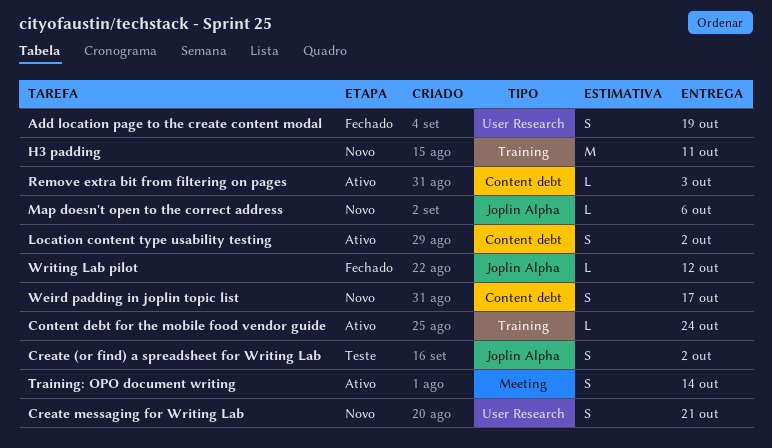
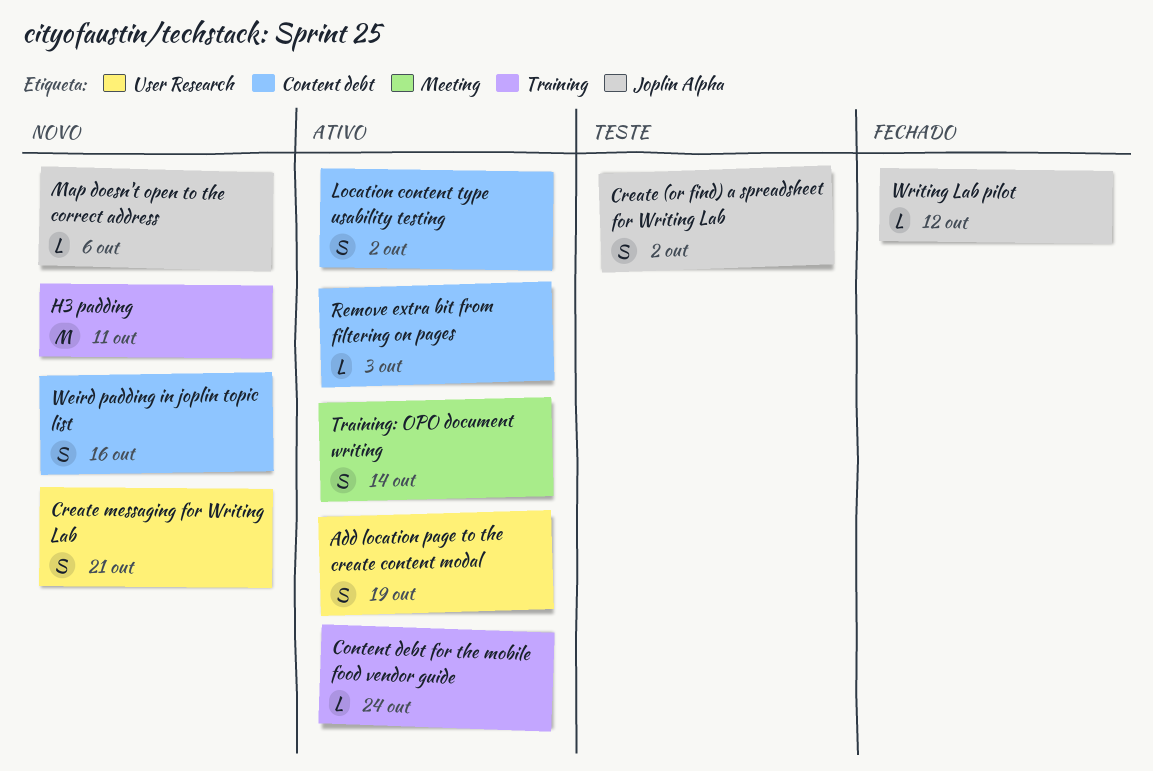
Add location page to the create content modal, status: Fechado -> Ativo
Weird padding in joplin topic list, due: Oct 17 -> Oct 16

